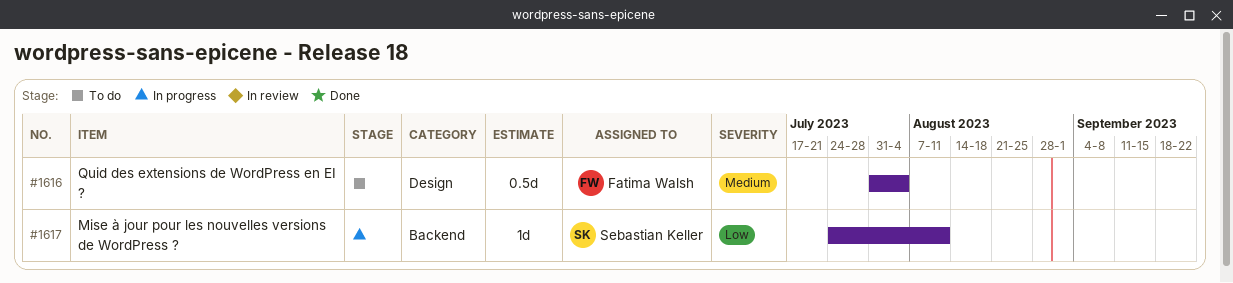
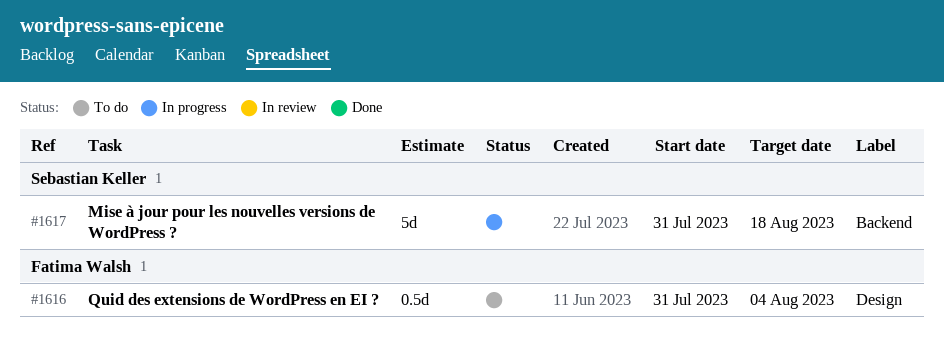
#1617, estimate: 1d -> 5d
#1617, start: Jul 24 -> Jul 31
#1617, due: Aug 11 -> Aug 18

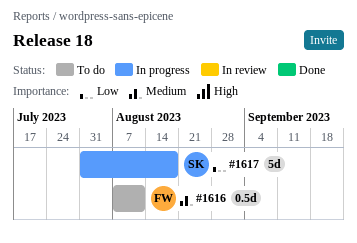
#1616, start: Jul 31 -> Aug 7
#1616, due: Aug 4 -> Aug 11

